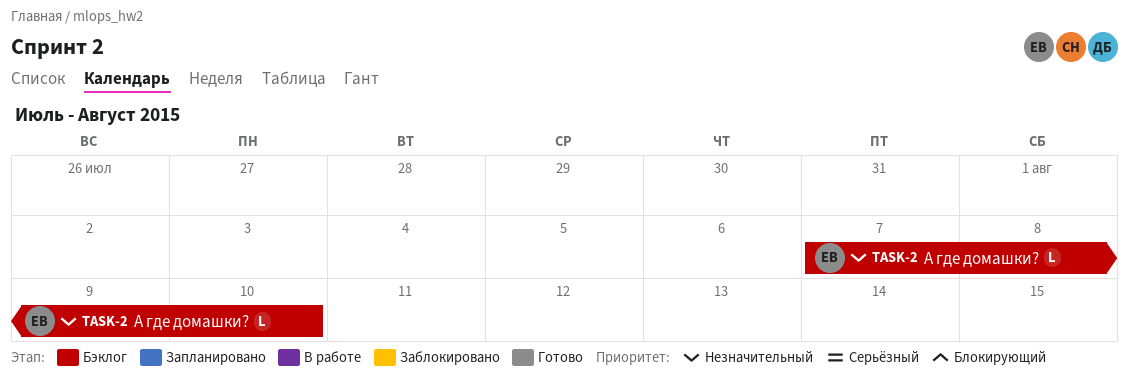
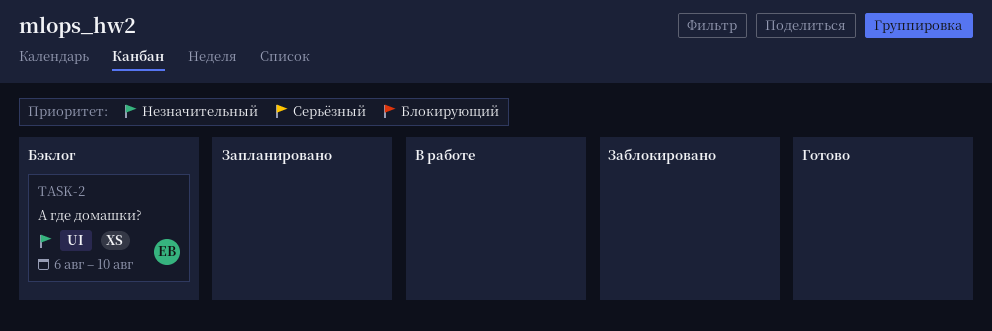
TASK-2, estimate: L -> XS
TASK-2, start: Aug 7 -> Aug 6

